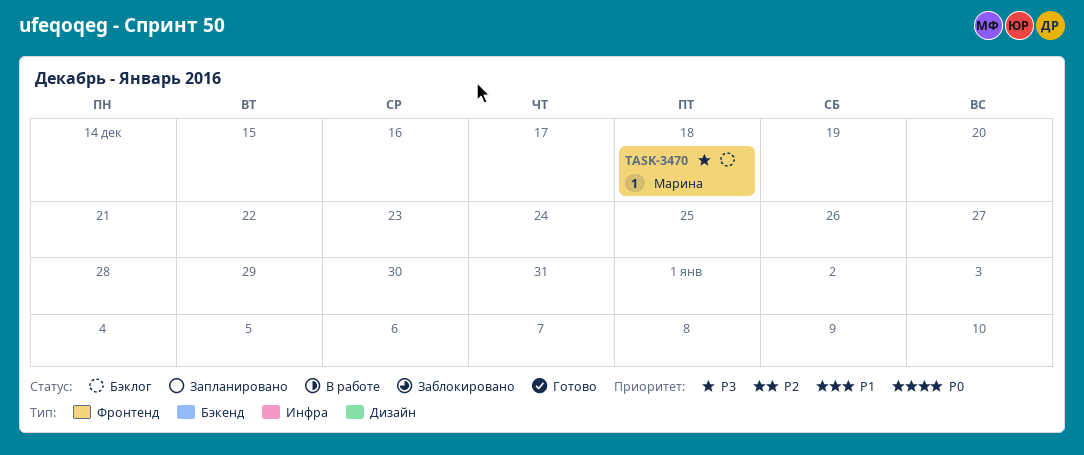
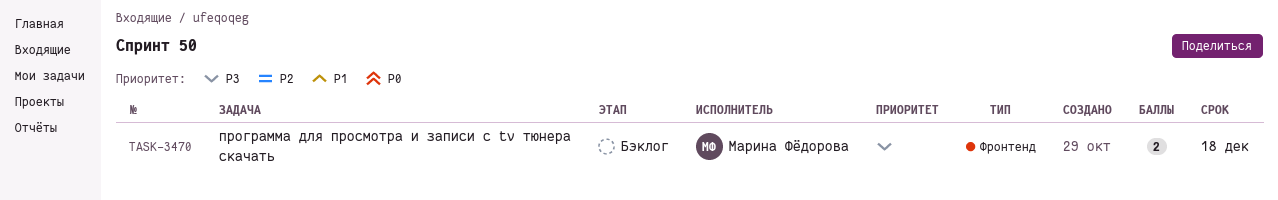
TASK-3470, estimate: 1 -> 2

